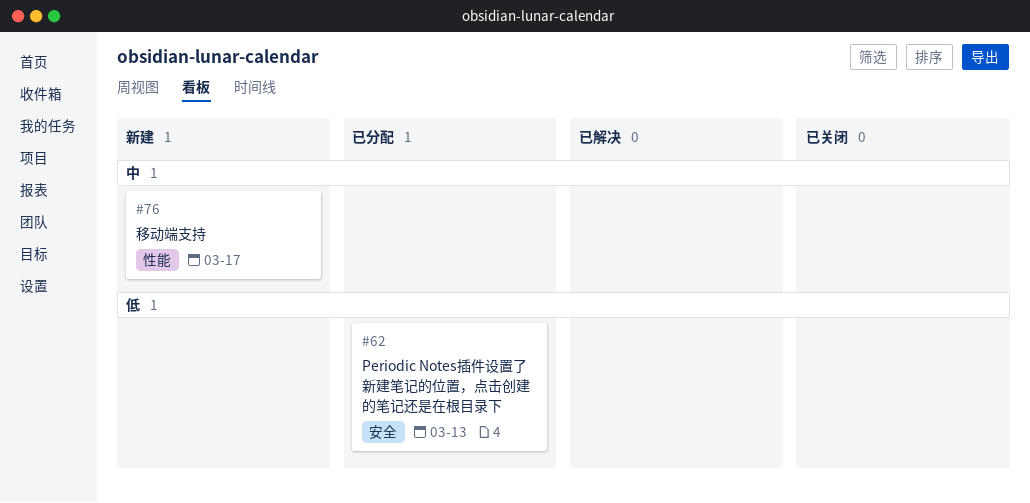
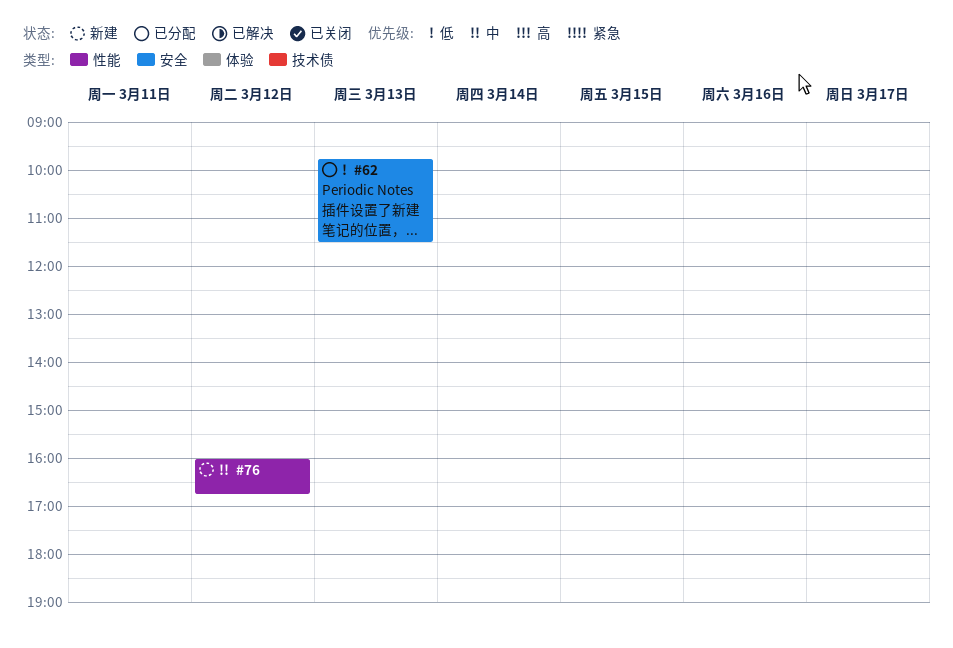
#76, day: Mar 17 -> Mar 12

